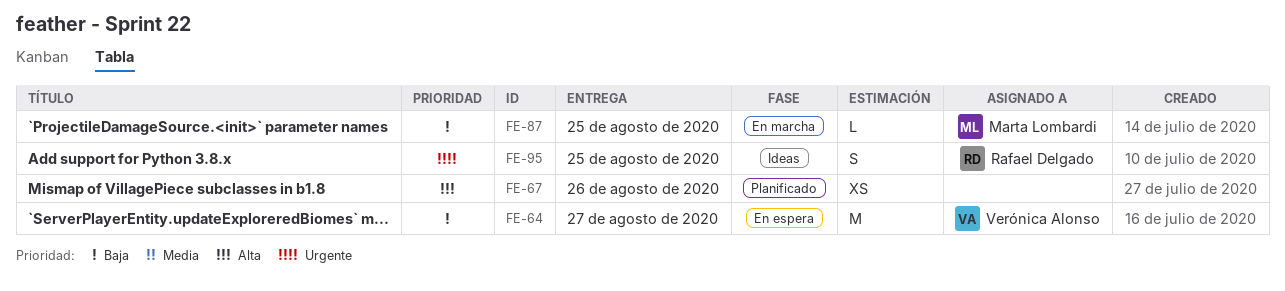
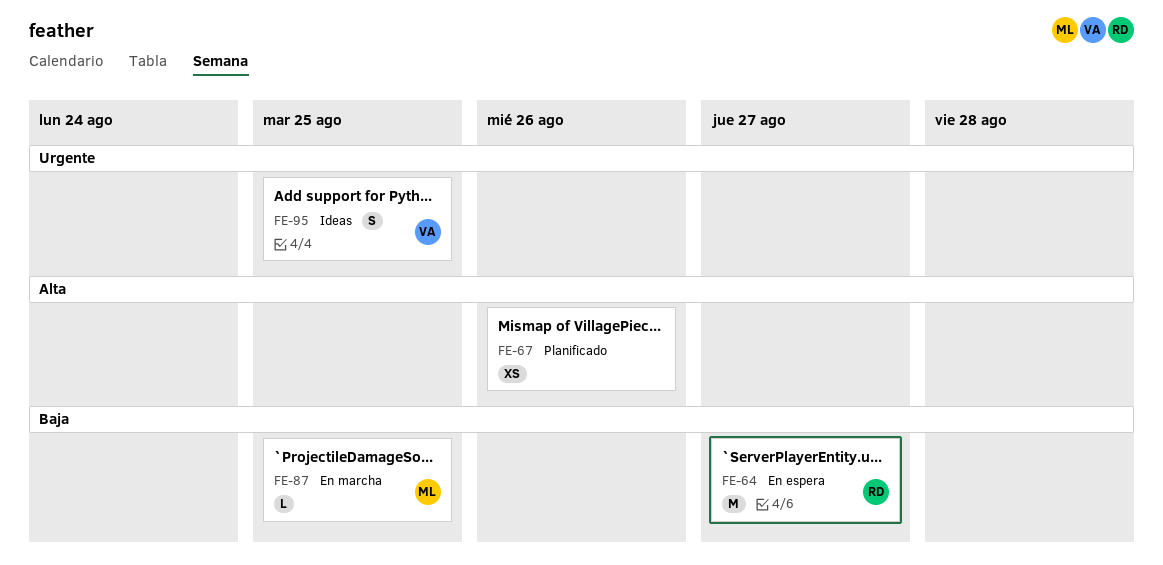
FE-64, owner: Verónica Alonso -> Rafael Delgado
FE-95, owner: Rafael Delgado -> Verónica Alonso

